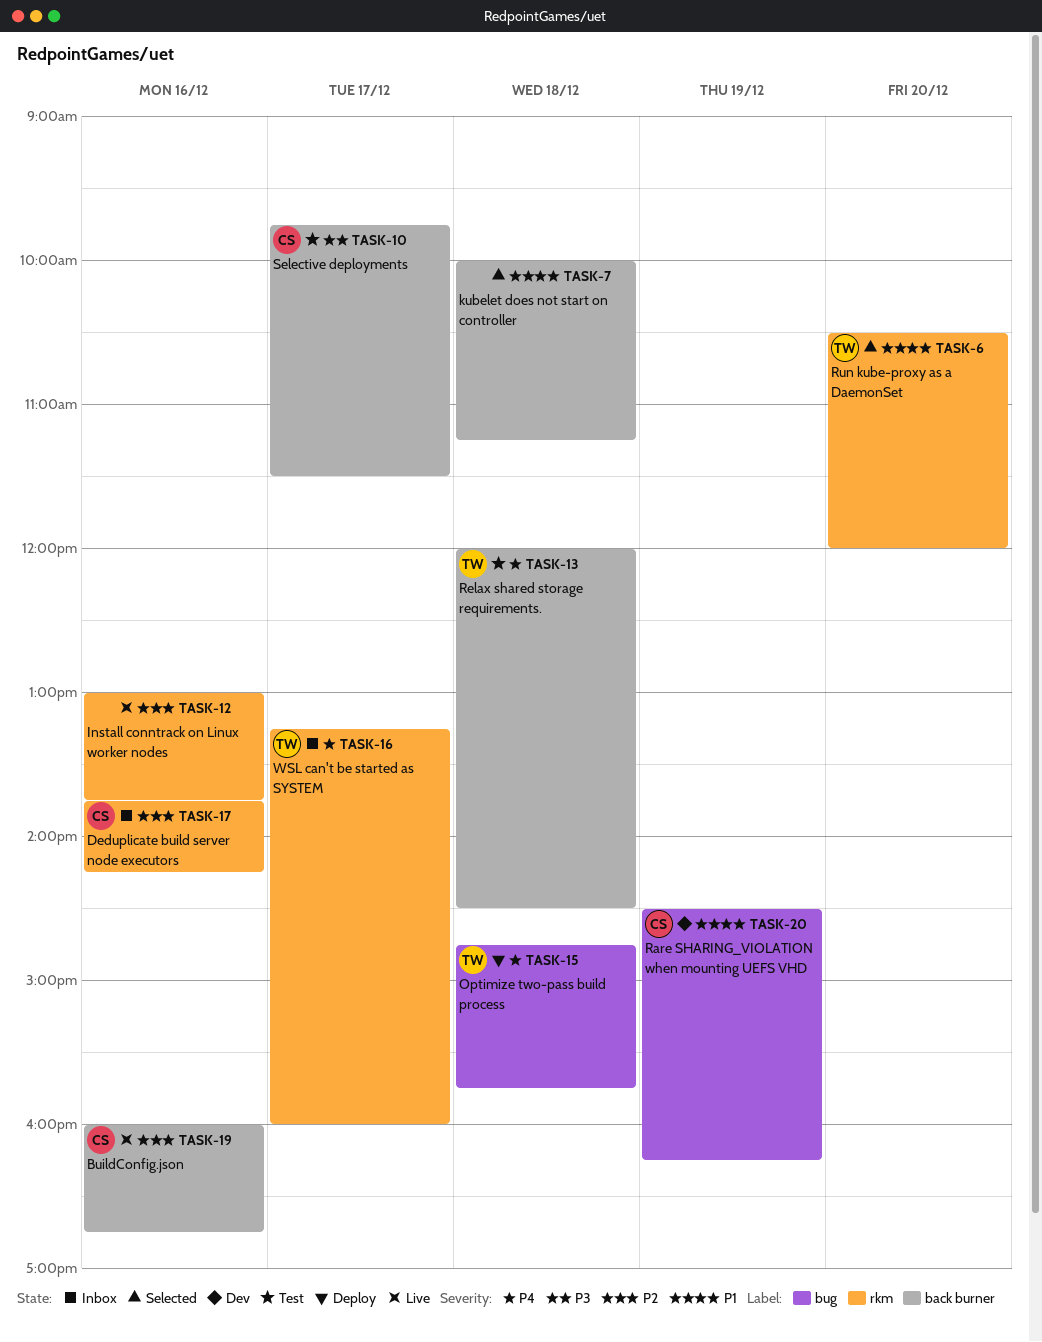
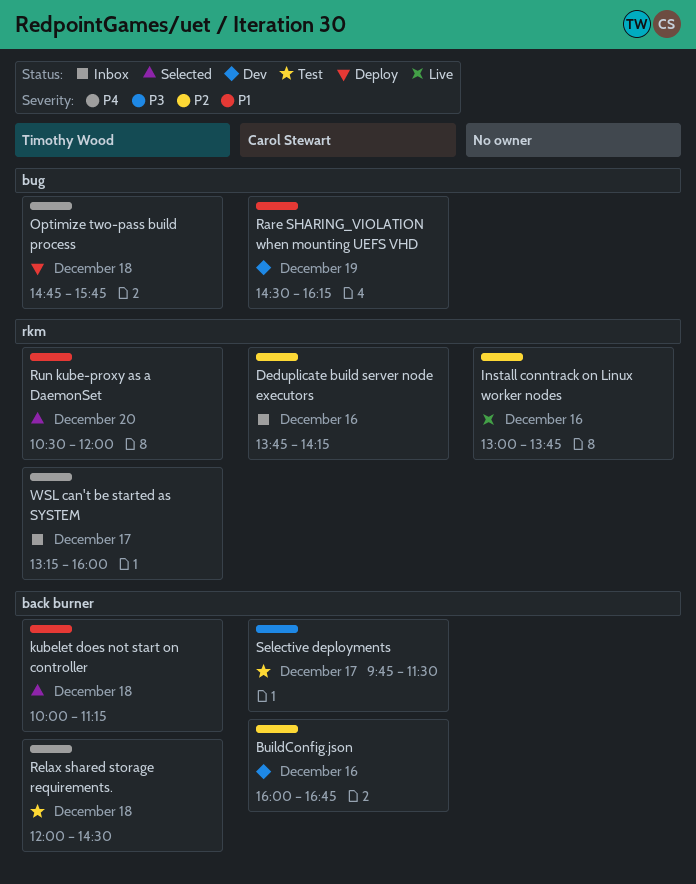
BuildConfig.json, status: Live -> Dev
kubelet does not start on controller, owner: none -> Timothy Wood

